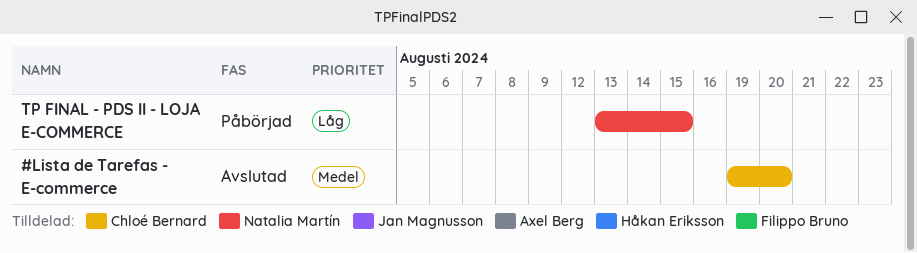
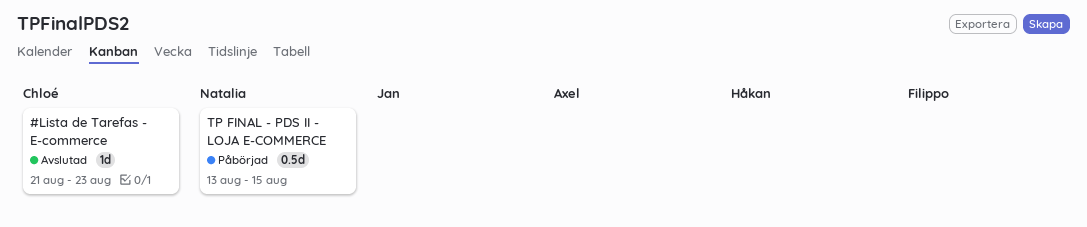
#Lista de Tarefas - E-commerce, start: Aug 19 -> Aug 21
#Lista de Tarefas - E-commerce, due: Aug 20 -> Aug 23

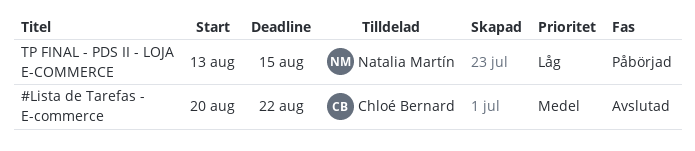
#Lista de Tarefas - E-commerce, start: Aug 21 -> Aug 20
#Lista de Tarefas - E-commerce, due: Aug 23 -> Aug 22

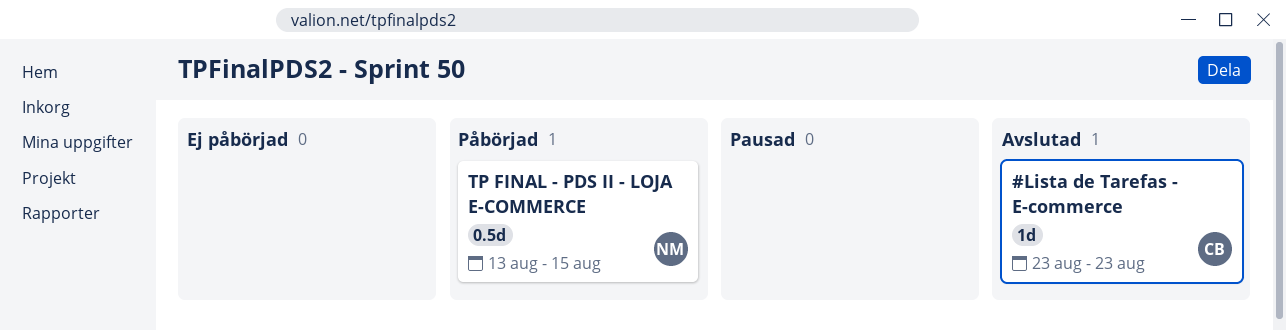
#Lista de Tarefas - E-commerce, start: Aug 20 -> Aug 23
#Lista de Tarefas - E-commerce, due: Aug 22 -> Aug 23

